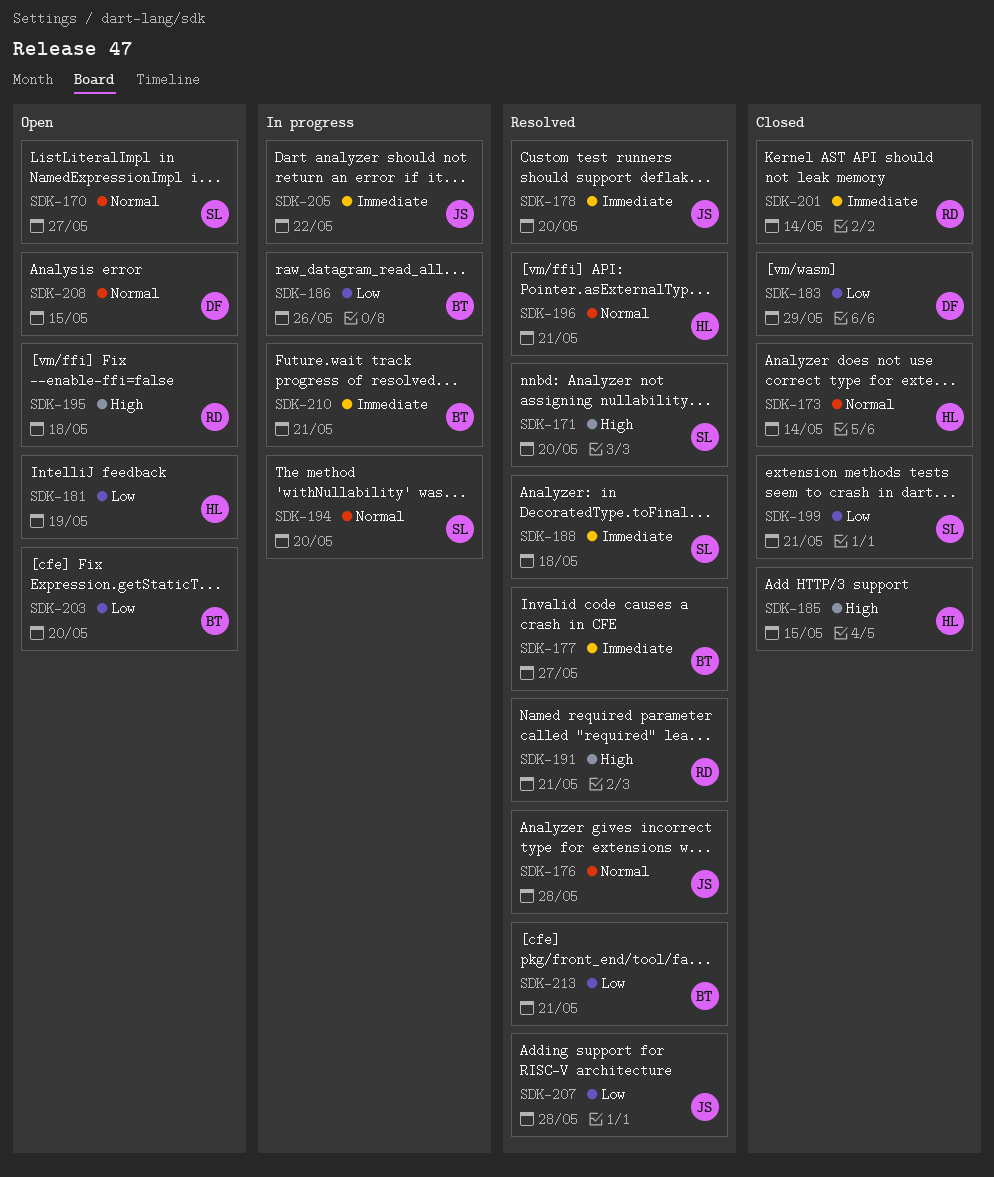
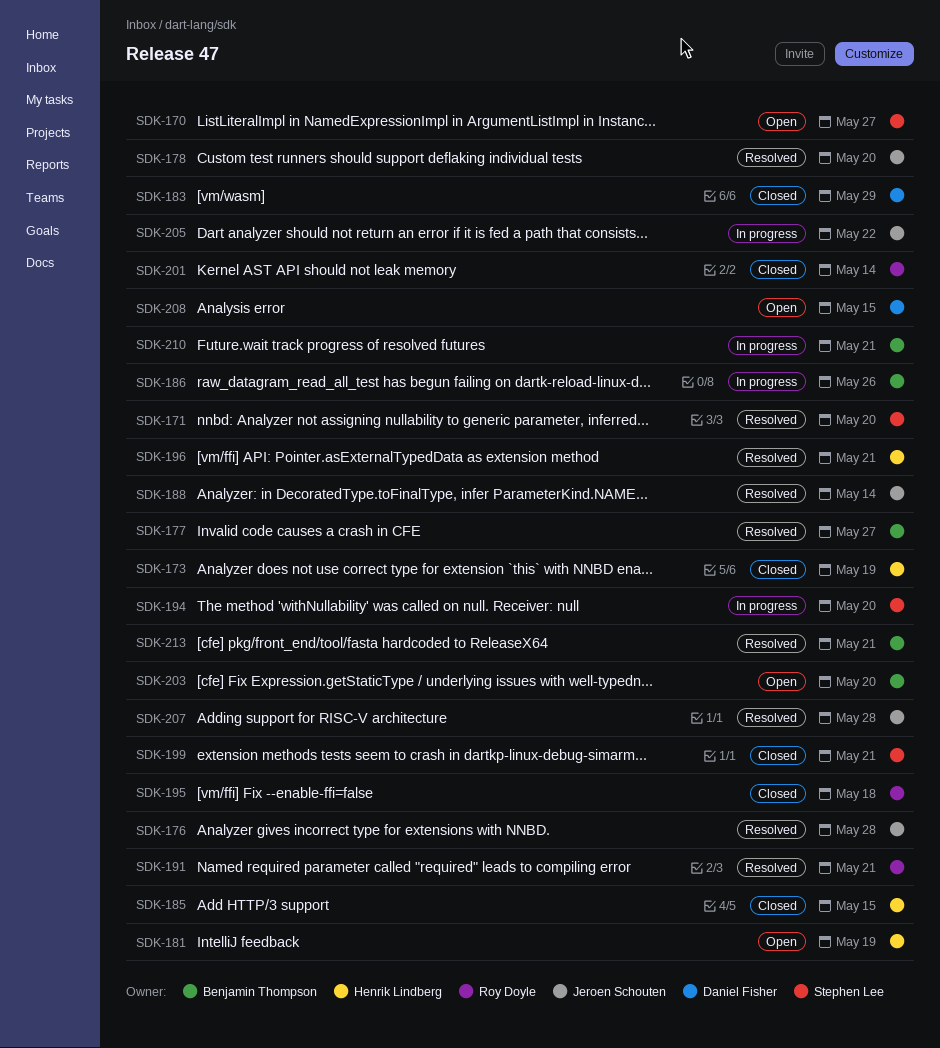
SDK-173, due: May 14 -> May 19
SDK-188, owner: Stephen Lee -> Jeroen Schouten
SDK-188, due: May 18 -> May 14
SDK-195, status: Open -> Closed

